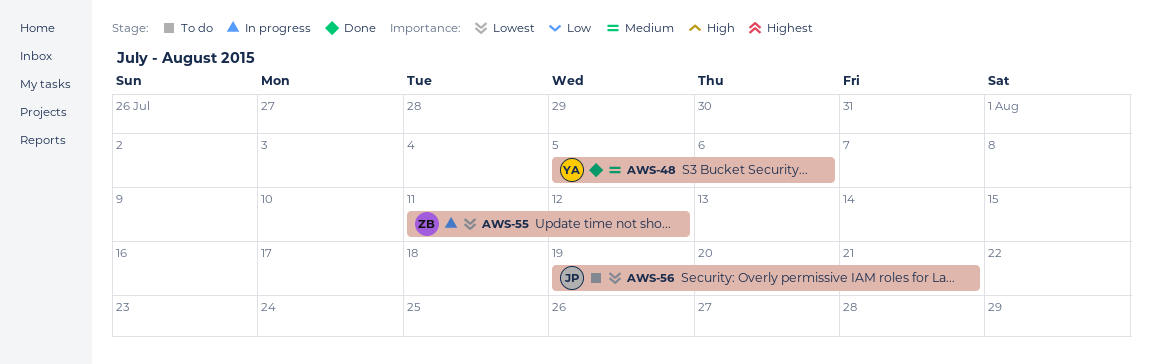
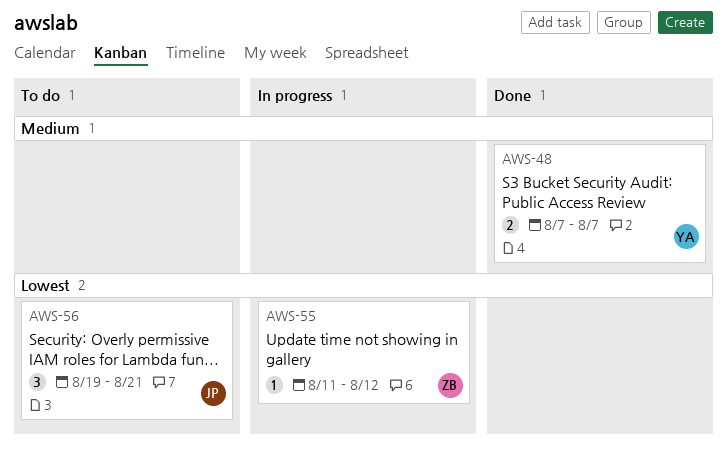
AWS-48, start: Aug 5 -> Aug 7
AWS-48, due: Aug 6 -> Aug 7

